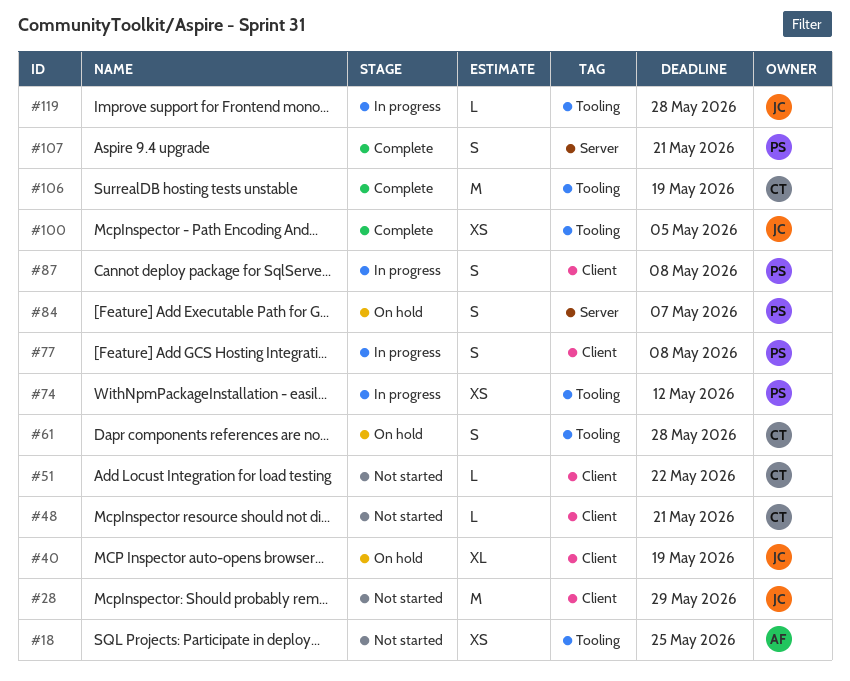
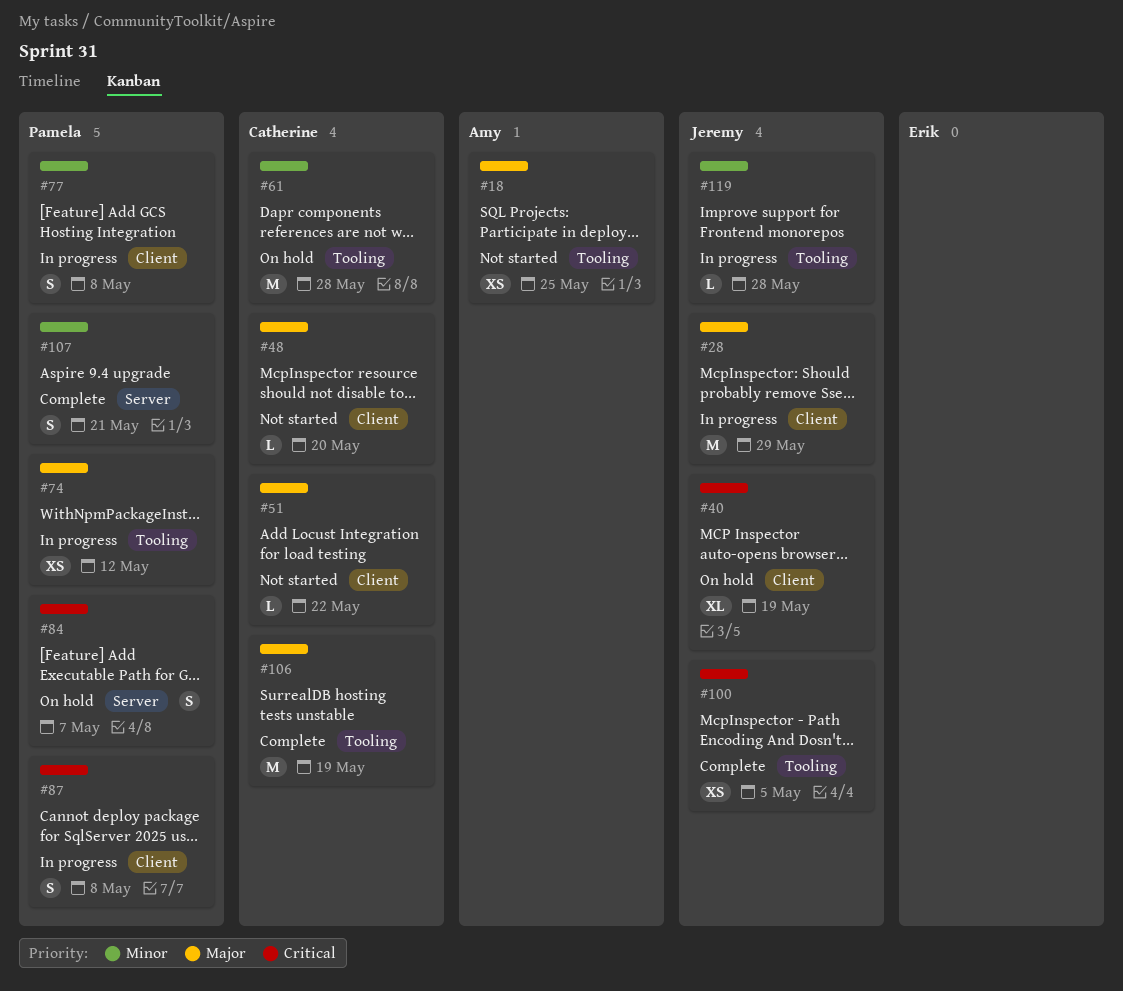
#28, status: Not started -> In progress
#48, due: May 21 -> May 20
#61, estimate: S -> M

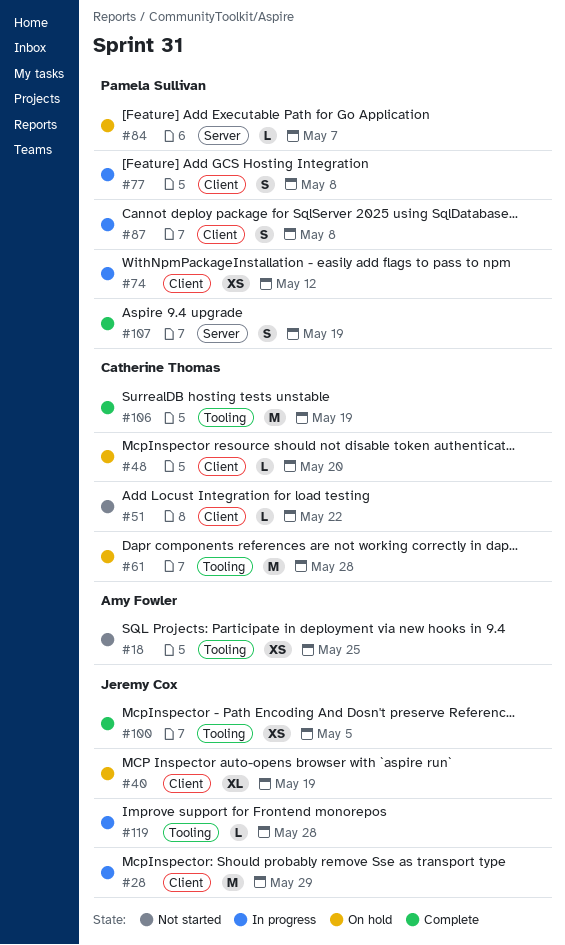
#48, status: Not started -> On hold
#74, label: Tooling -> Client
#84, estimate: S -> L
#107, due: May 21 -> May 19

